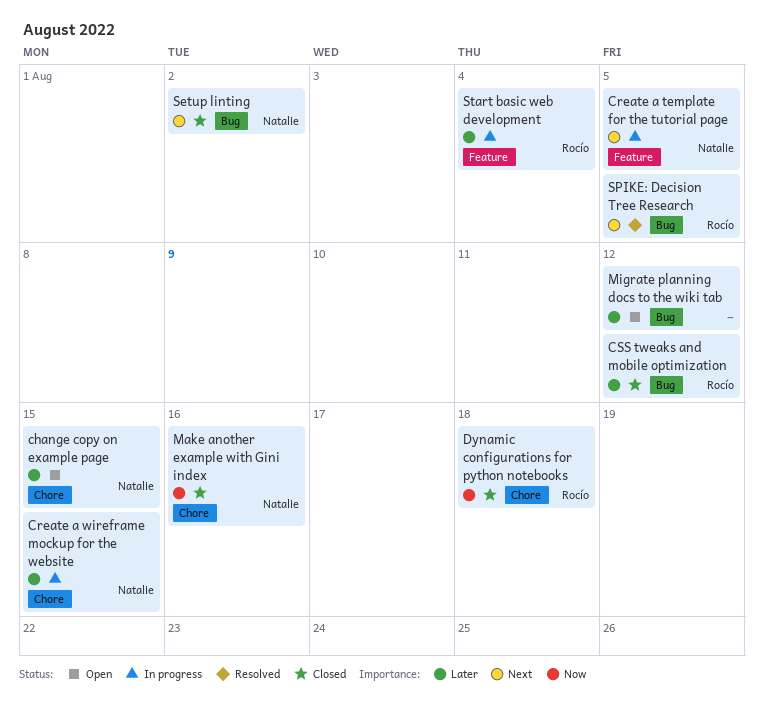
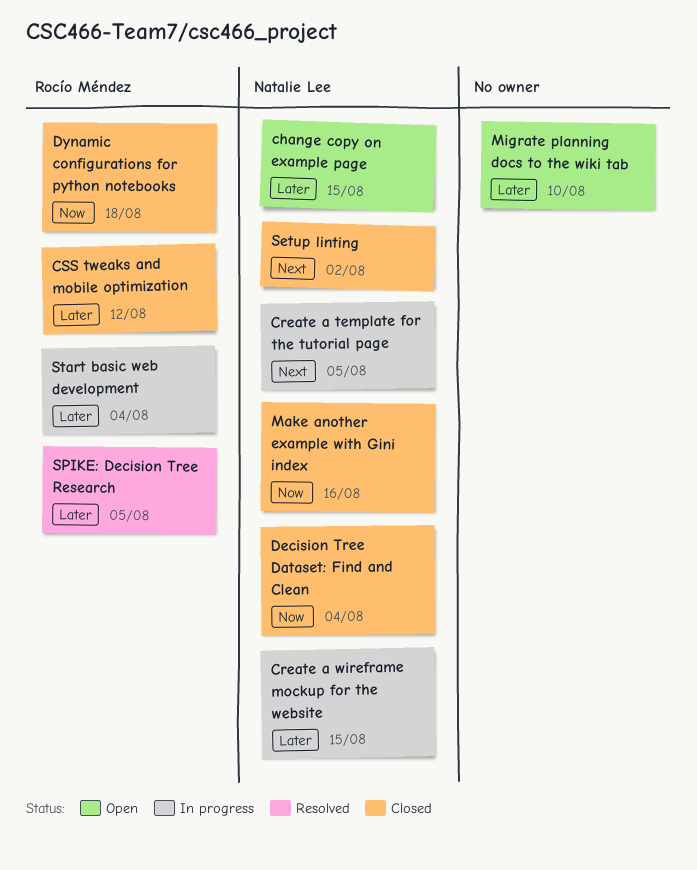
Decision Tree Dataset: Find and Clean: none -> present
Migrate planning docs to the wiki tab, due: Aug 12 -> Aug 10
SPIKE: Decision Tree Research, priority: Next -> Later

